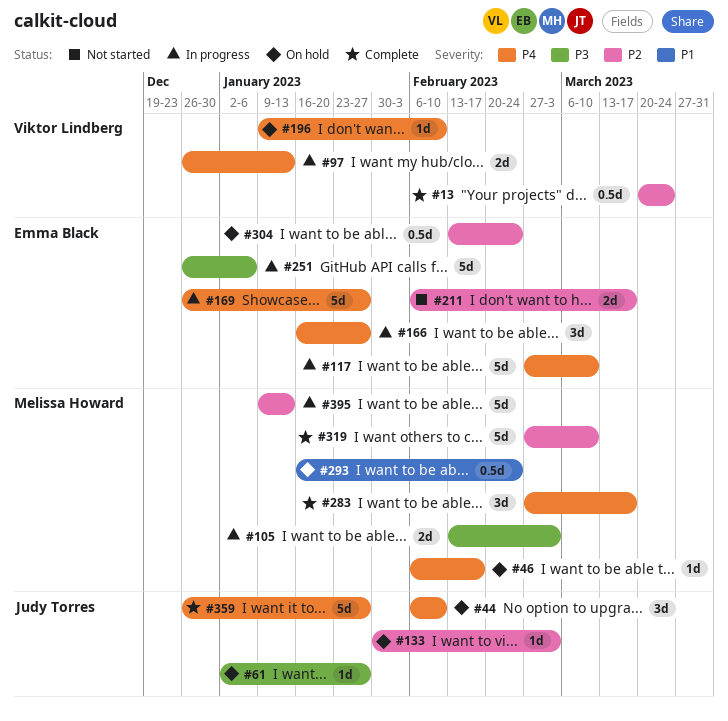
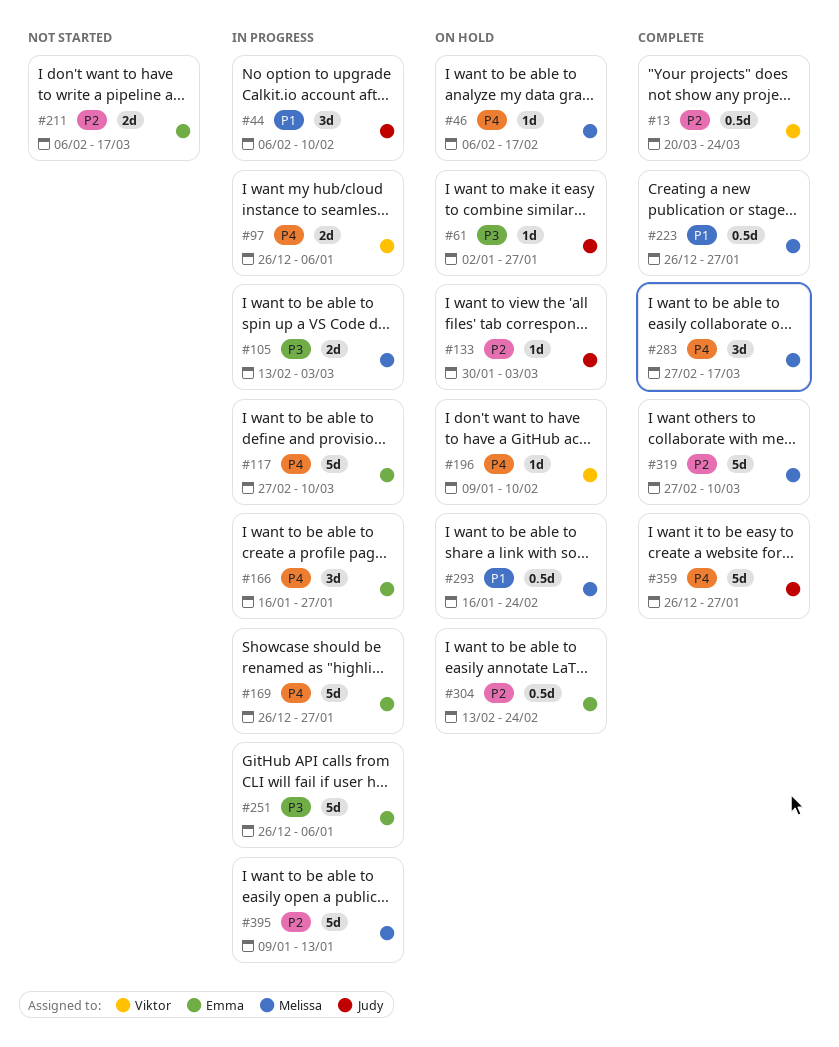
#44, status: On hold -> In progress
#44, priority: P4 -> P1
#97, due: Jan 13 -> Jan 6
#223: none -> present

